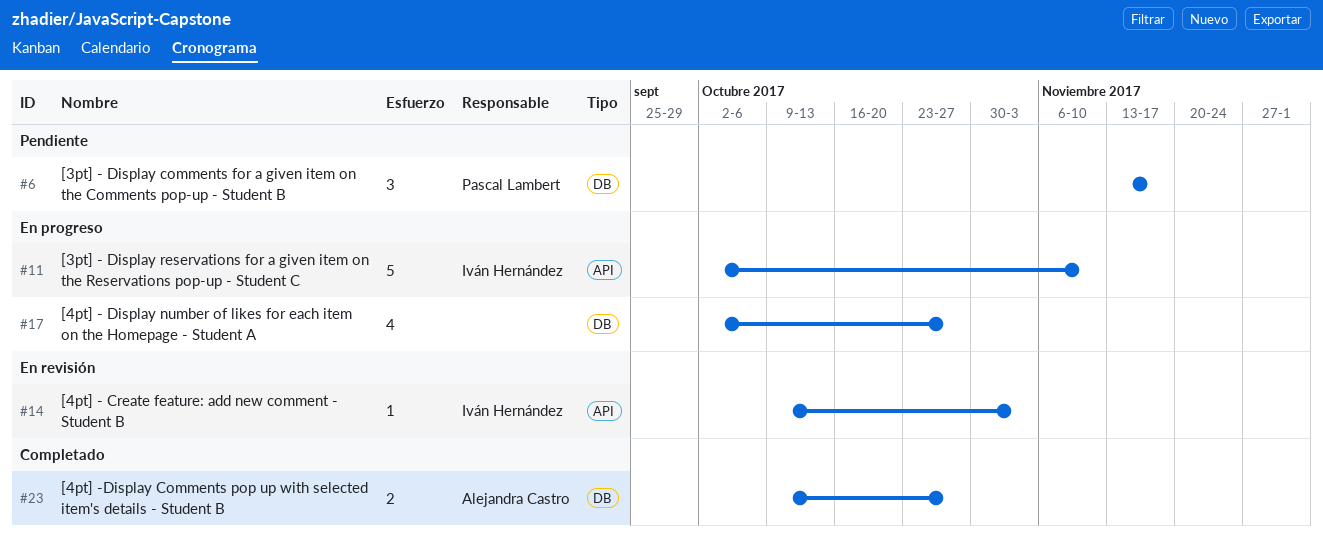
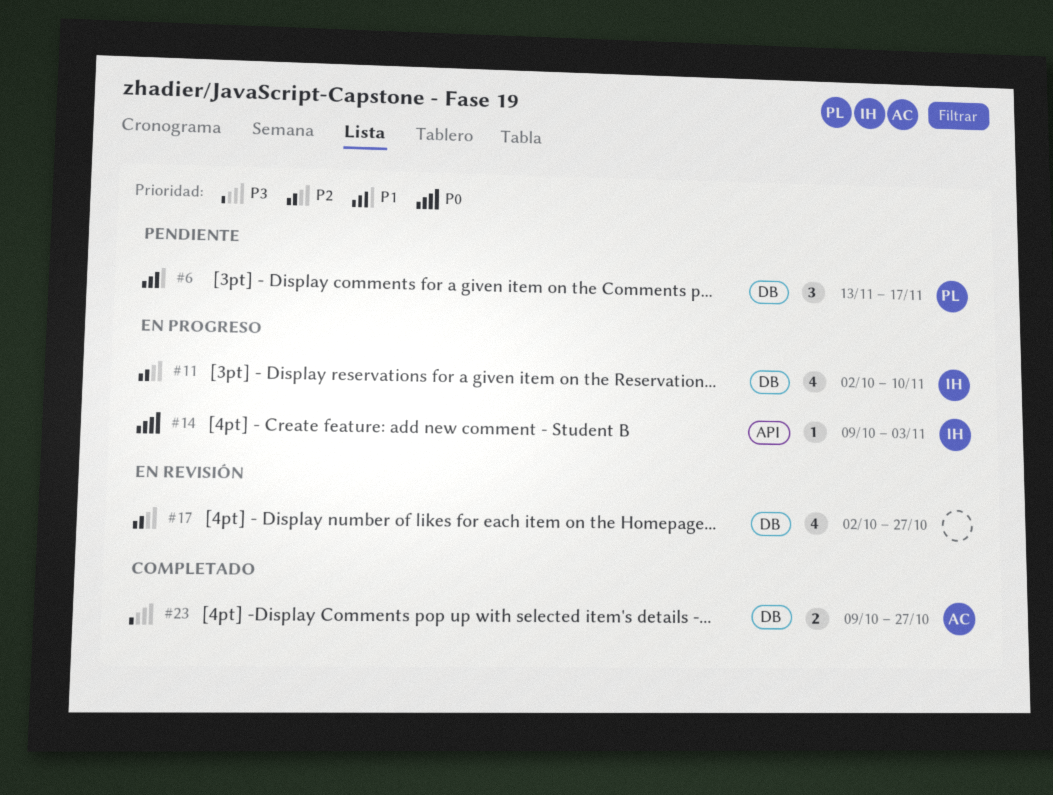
#11, label: API -> DB
#11, estimate: 5 -> 4
#14, status: En revisión -> En progreso
#17, status: En progreso -> En revisión

